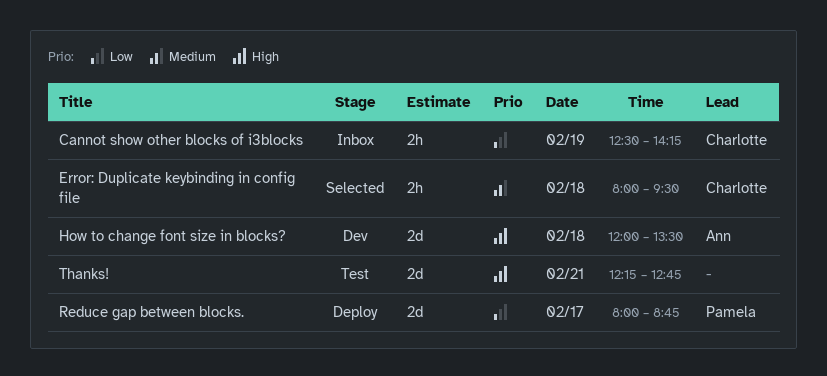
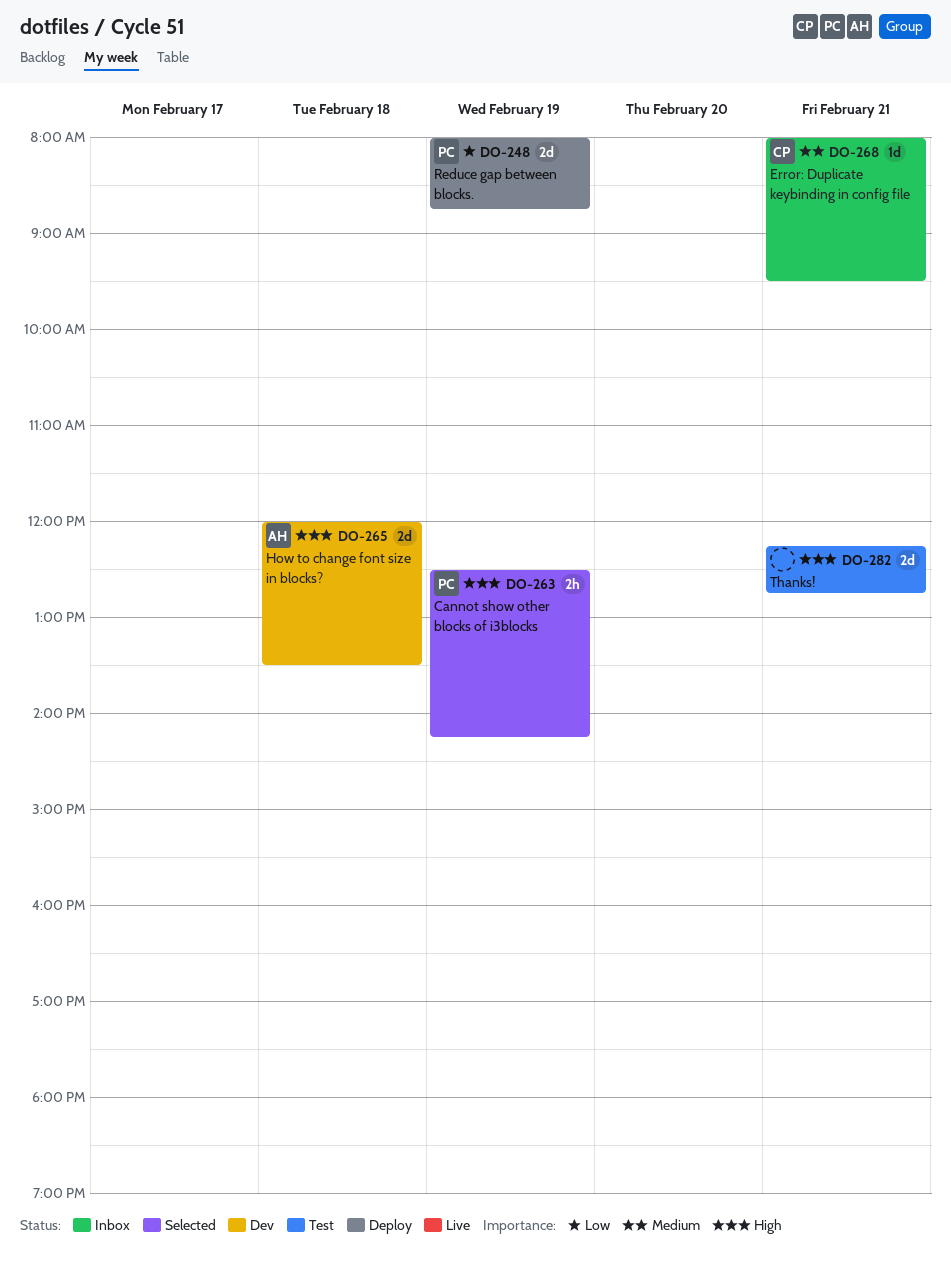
Cannot show other blocks of i3blocks, status: Inbox -> Selected
Cannot show other blocks of i3blocks, owner: Charlotte -> Pamela
Cannot show other blocks of i3blocks, priority: Low -> High
Error: Duplicate keybinding in config file, status: Selected -> Inbox
Error: Duplicate keybinding in config file, estimate: 2h -> 1d
Error: Duplicate keybinding in config file, day: Feb 18 -> Feb 21
Reduce gap between blocks., day: Feb 17 -> Feb 19

